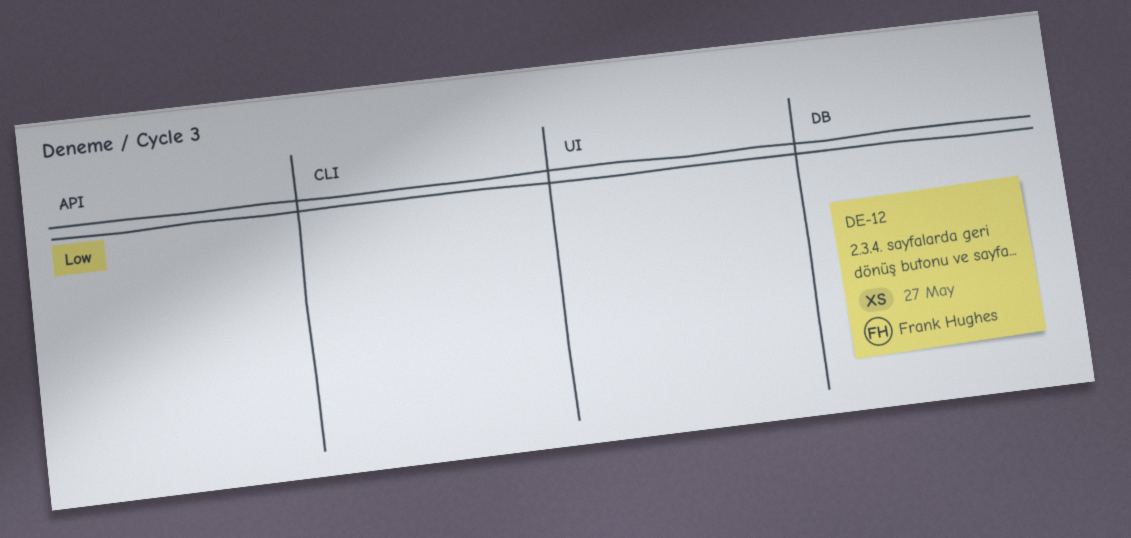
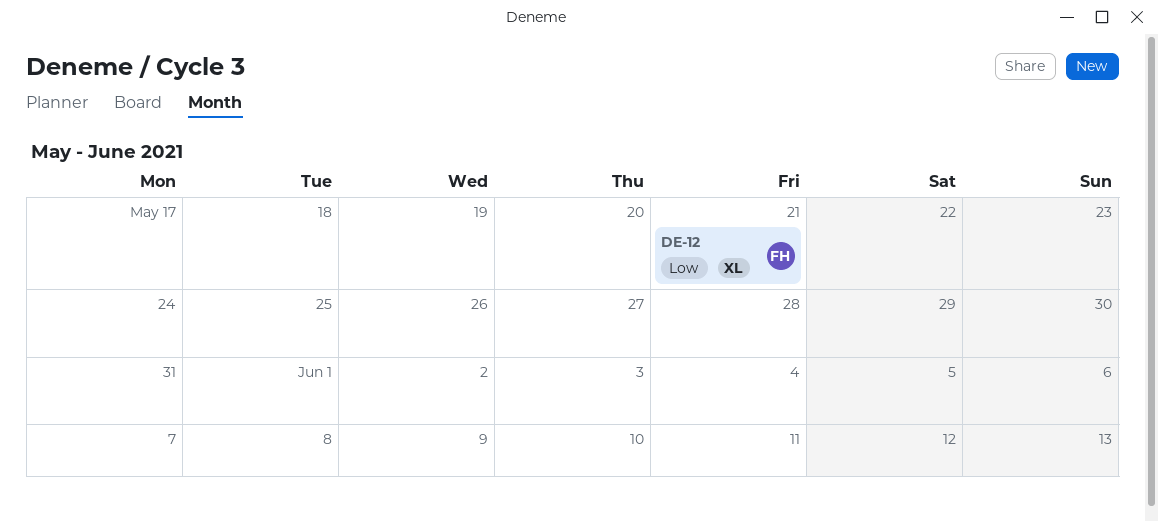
DE-12, estimate: XS -> XL
DE-12, due: May 27 -> May 21

